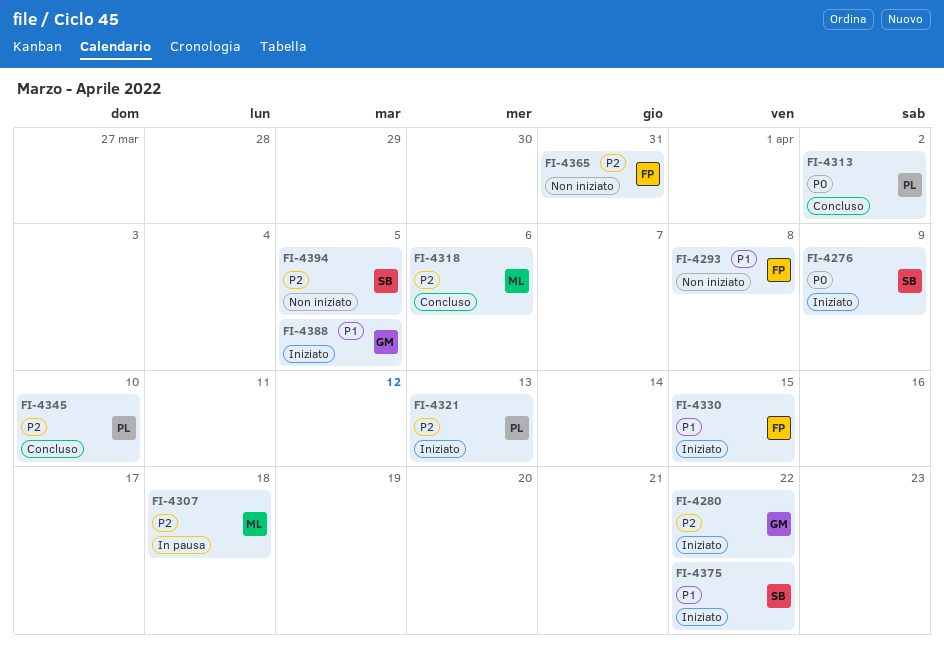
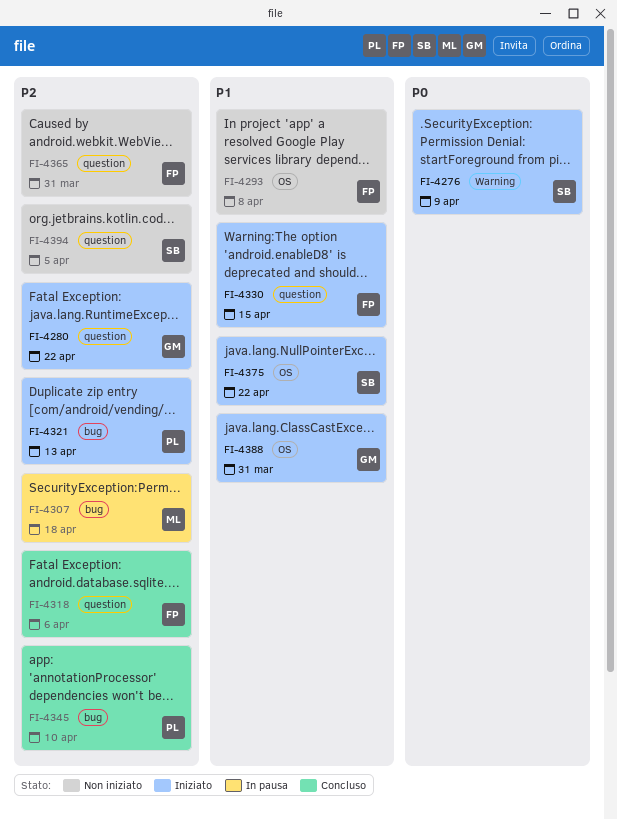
FI-4313: present -> none
FI-4318, owner: ML -> FP
FI-4388, due: Apr 5 -> Mar 31

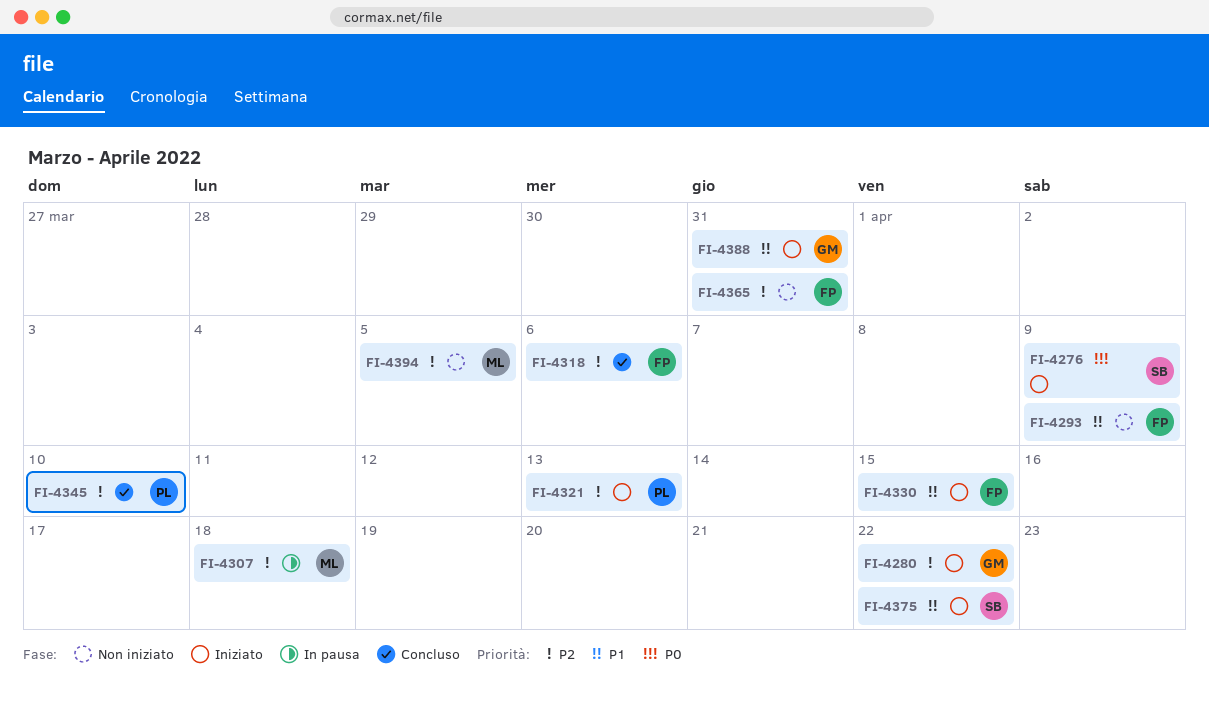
FI-4293, due: Apr 8 -> Apr 9
FI-4394, owner: SB -> ML

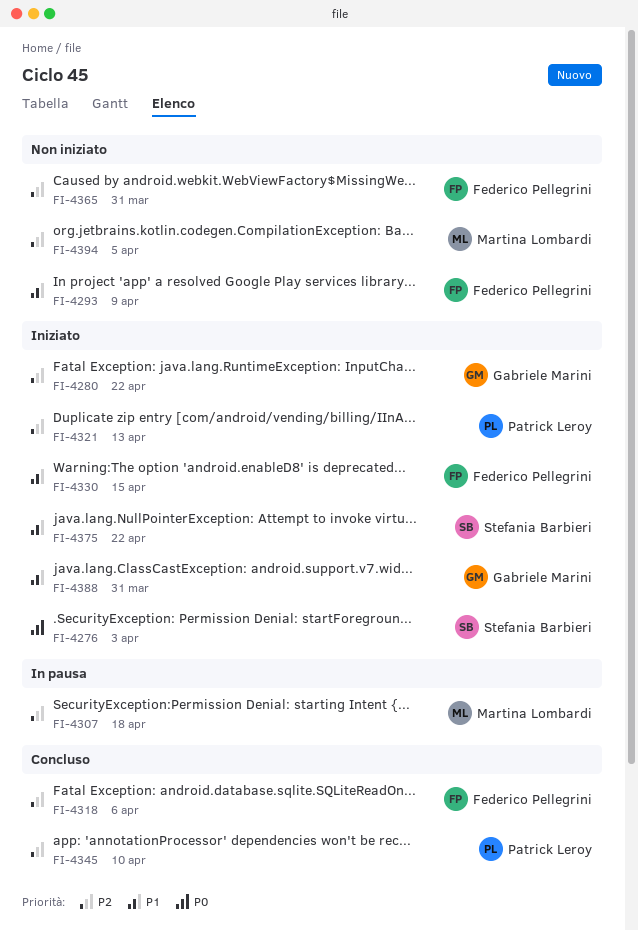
FI-4276, due: Apr 9 -> Apr 3

